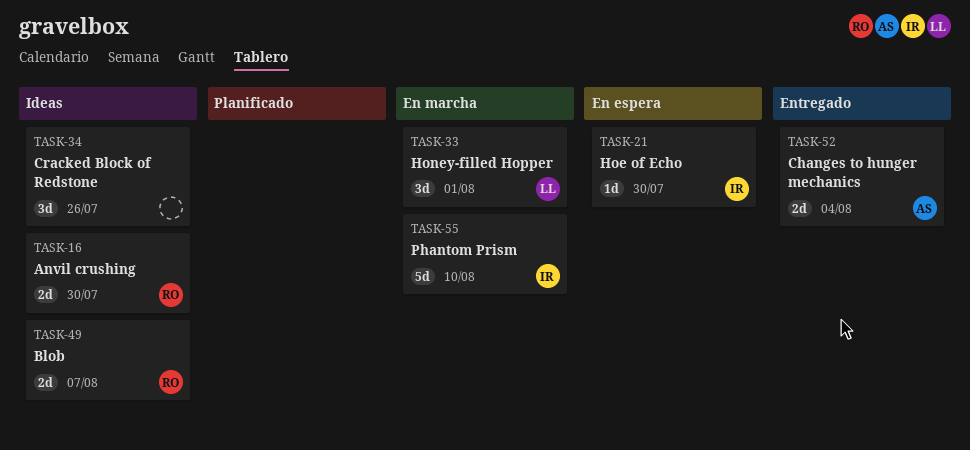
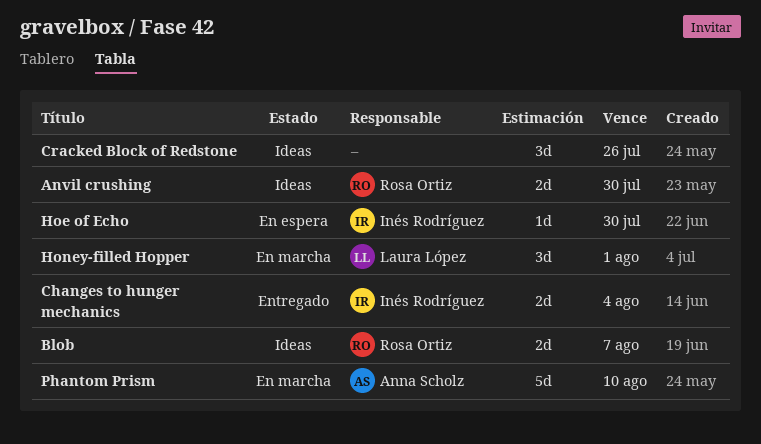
Changes to hunger mechanics, owner: Anna Scholz -> Inés Rodríguez
Phantom Prism, owner: Inés Rodríguez -> Anna Scholz

